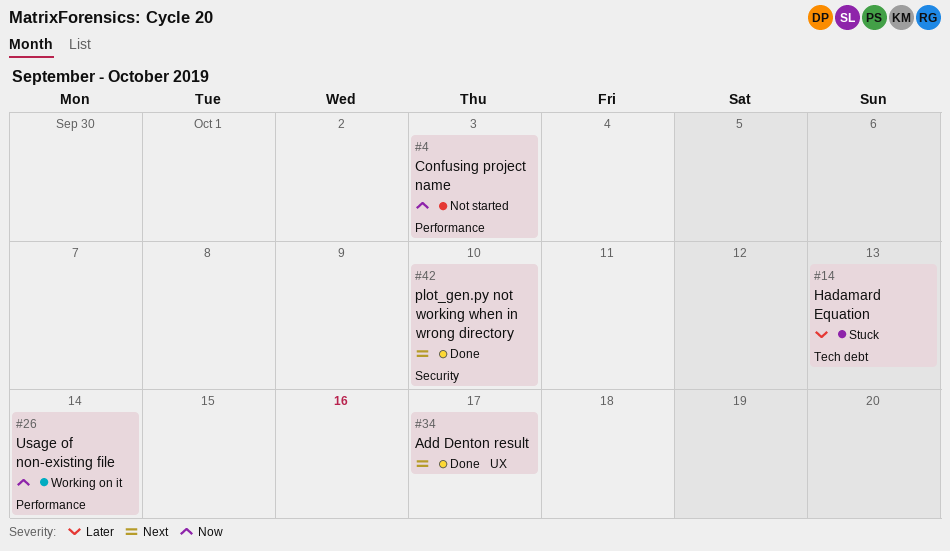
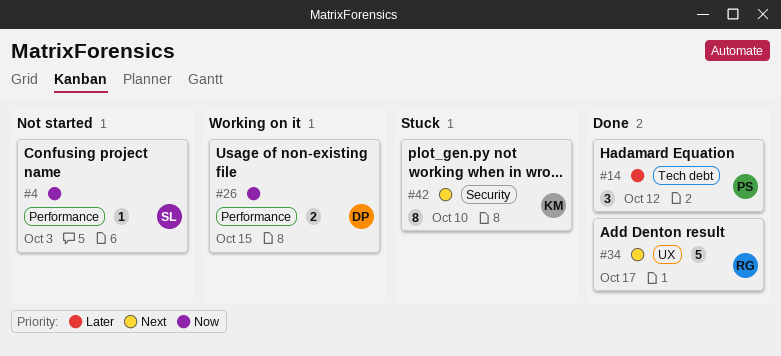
#14, status: Stuck -> Done
#14, due: Oct 13 -> Oct 12
#26, due: Oct 14 -> Oct 15
#42, status: Done -> Stuck

